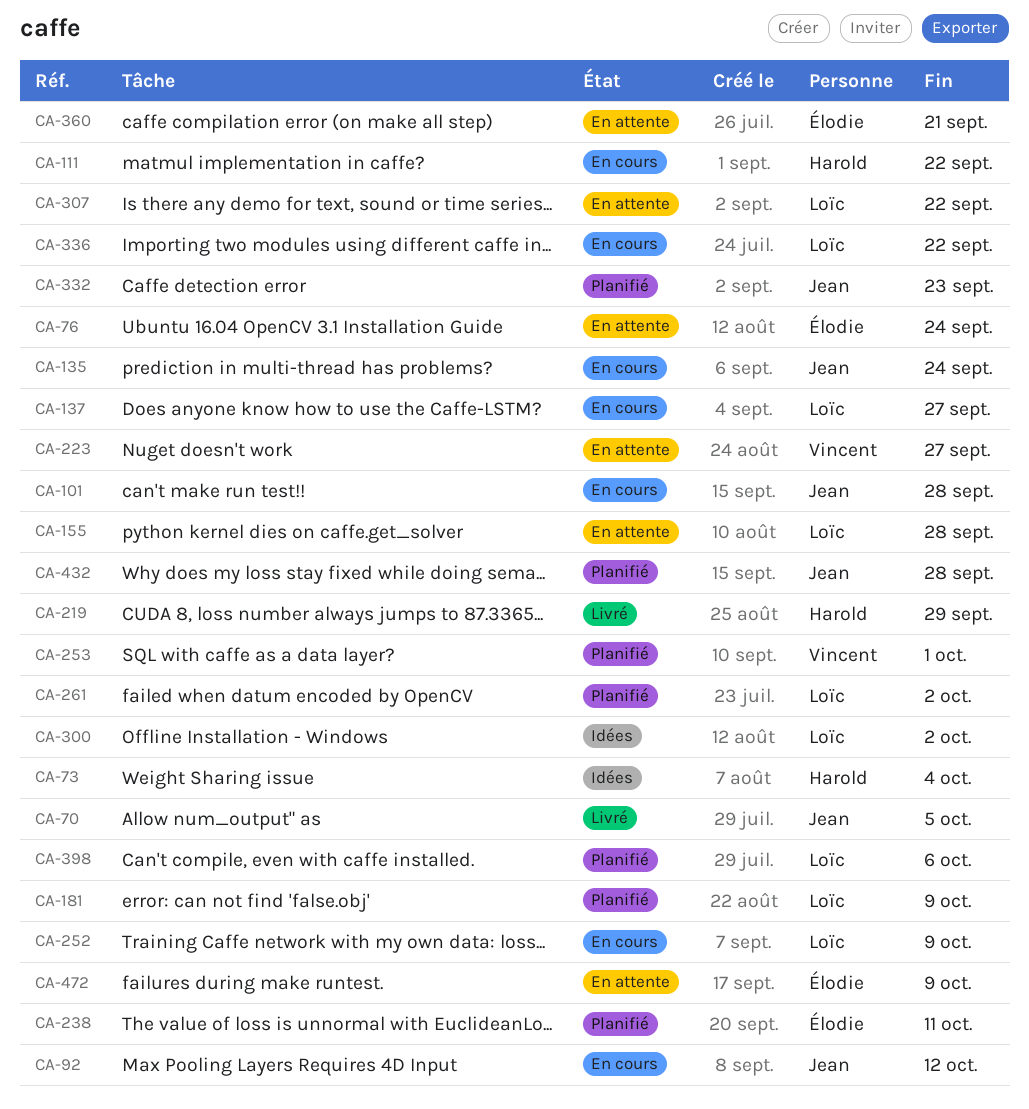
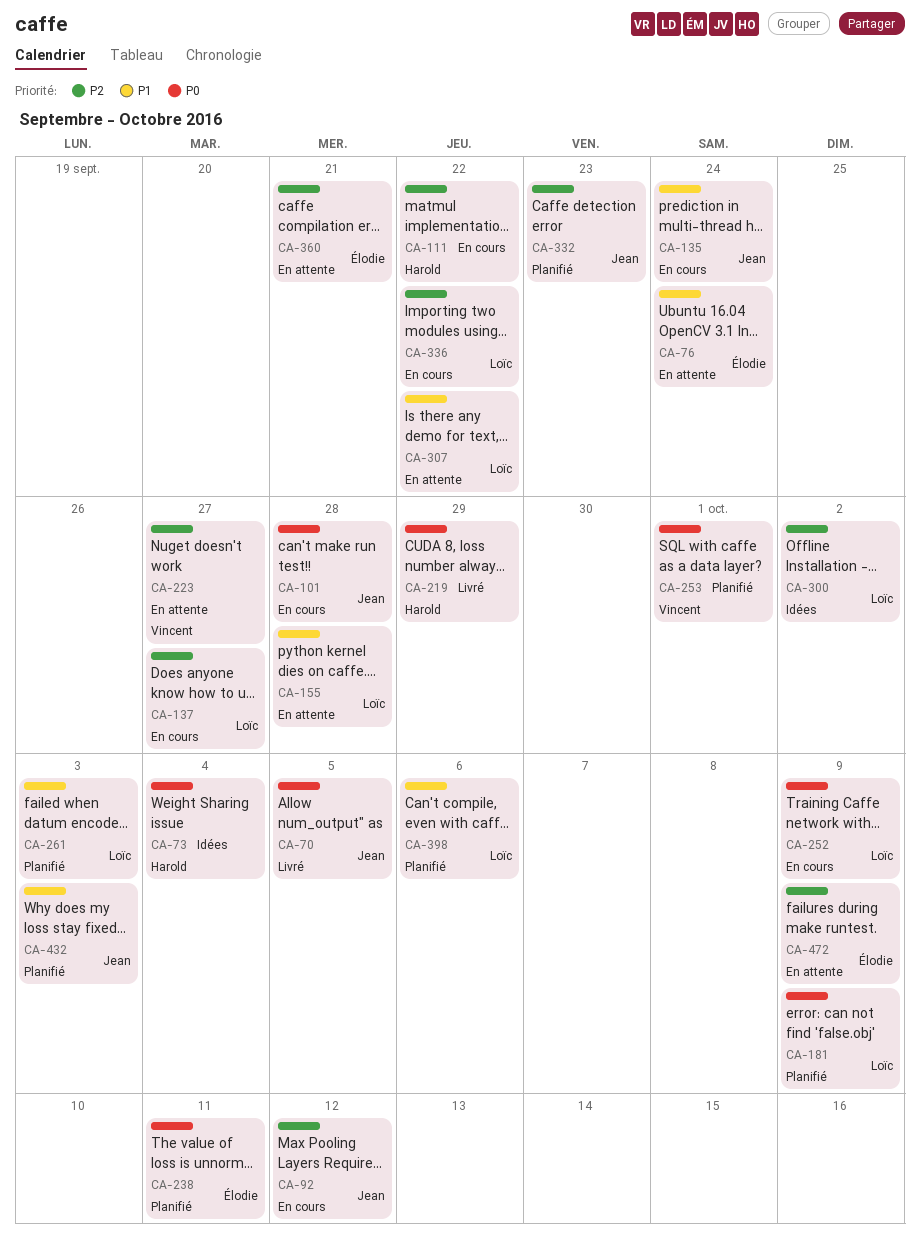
CA-261, due: Oct 2 -> Oct 3
CA-432, due: Sep 28 -> Oct 3

